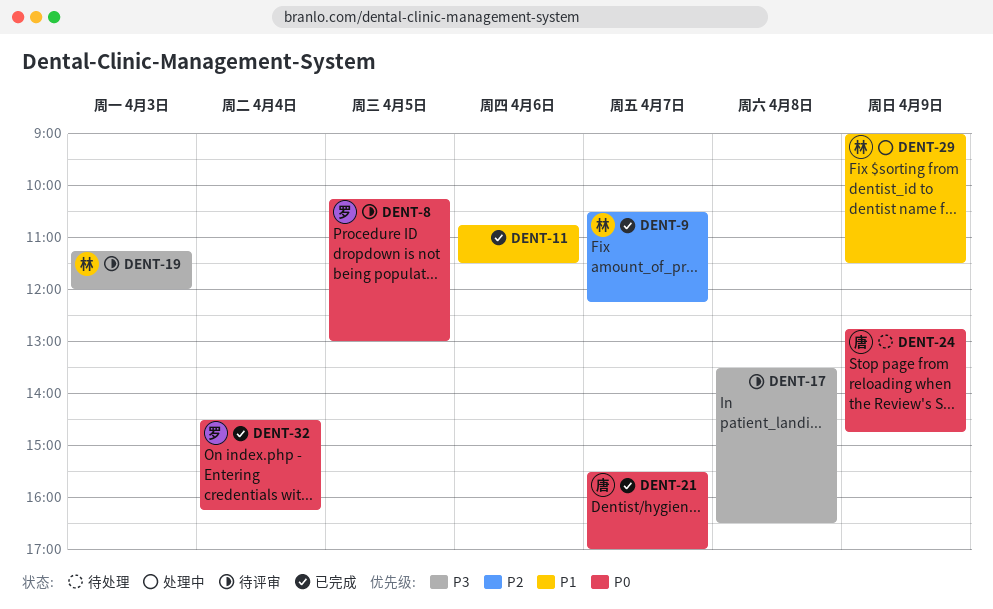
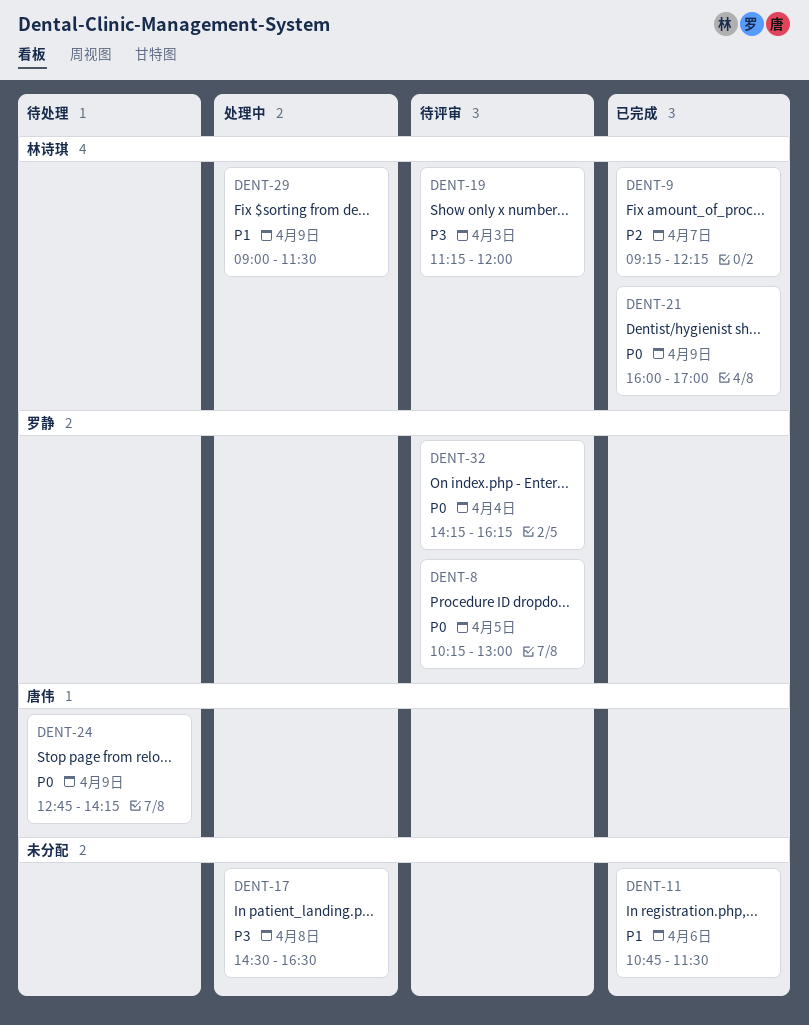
DENT-9, begins: 10:30 -> 09:15
DENT-17, status: 待评审 -> 处理中
DENT-17, begins: 13:30 -> 14:30
DENT-21, owner: 唐伟 -> 林诗琪
DENT-21, day: Apr 7 -> Apr 9
DENT-21, begins: 15:30 -> 16:00
DENT-24, ends: 14:45 -> 14:15
DENT-32, status: 已完成 -> 待评审
DENT-32, begins: 14:30 -> 14:15

